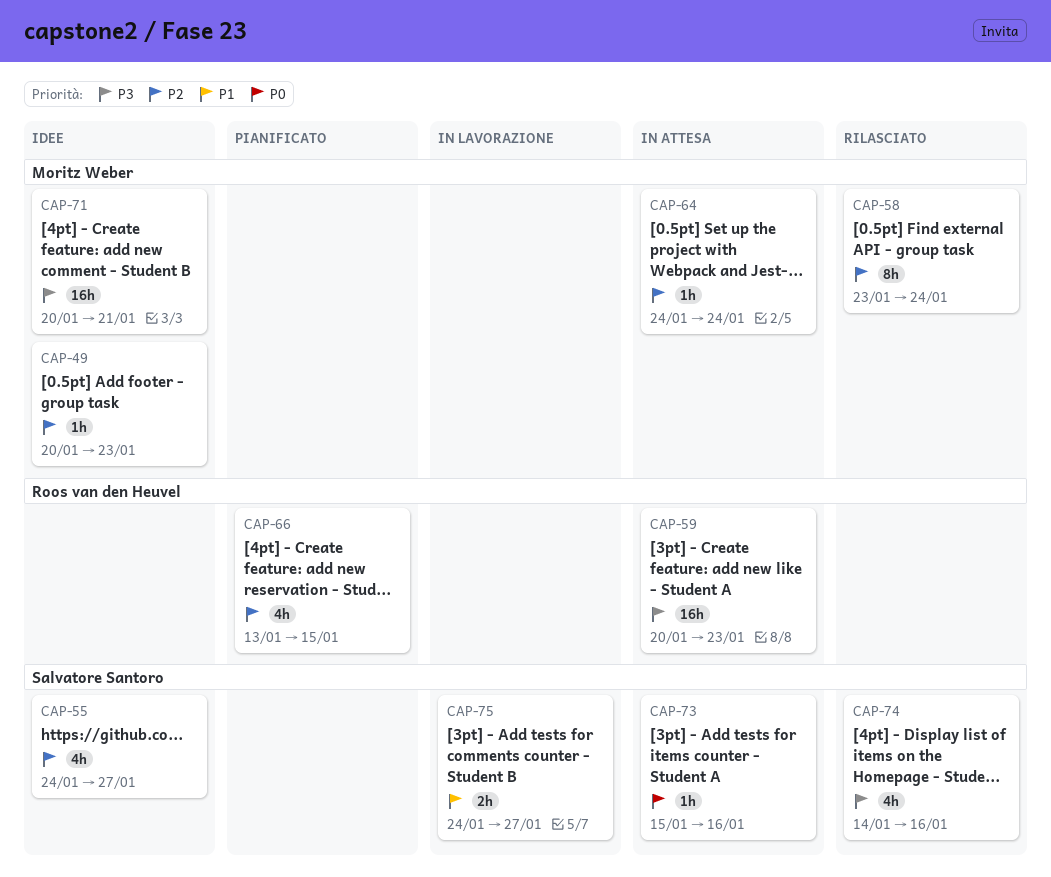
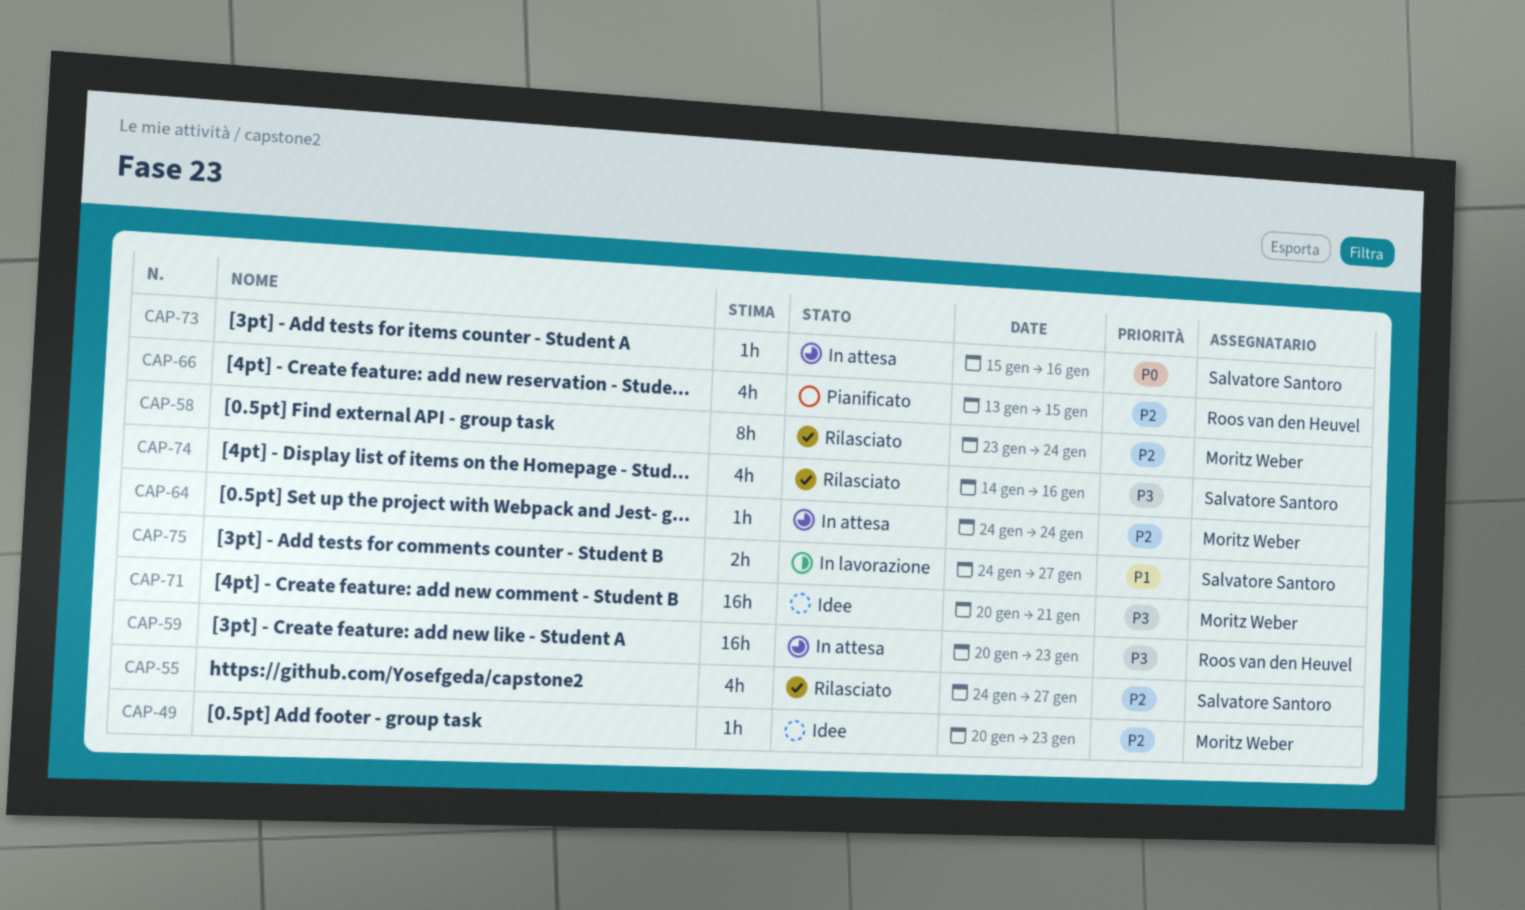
CAP-55, status: Idee -> Rilasciato

